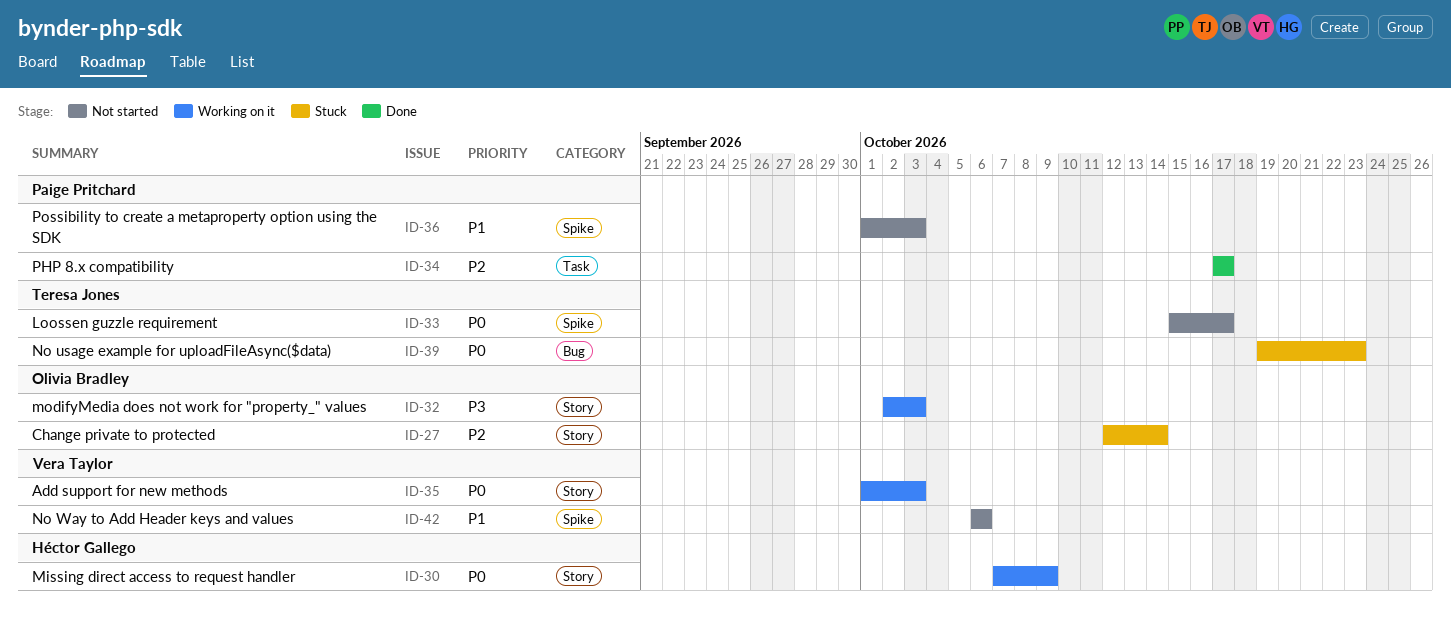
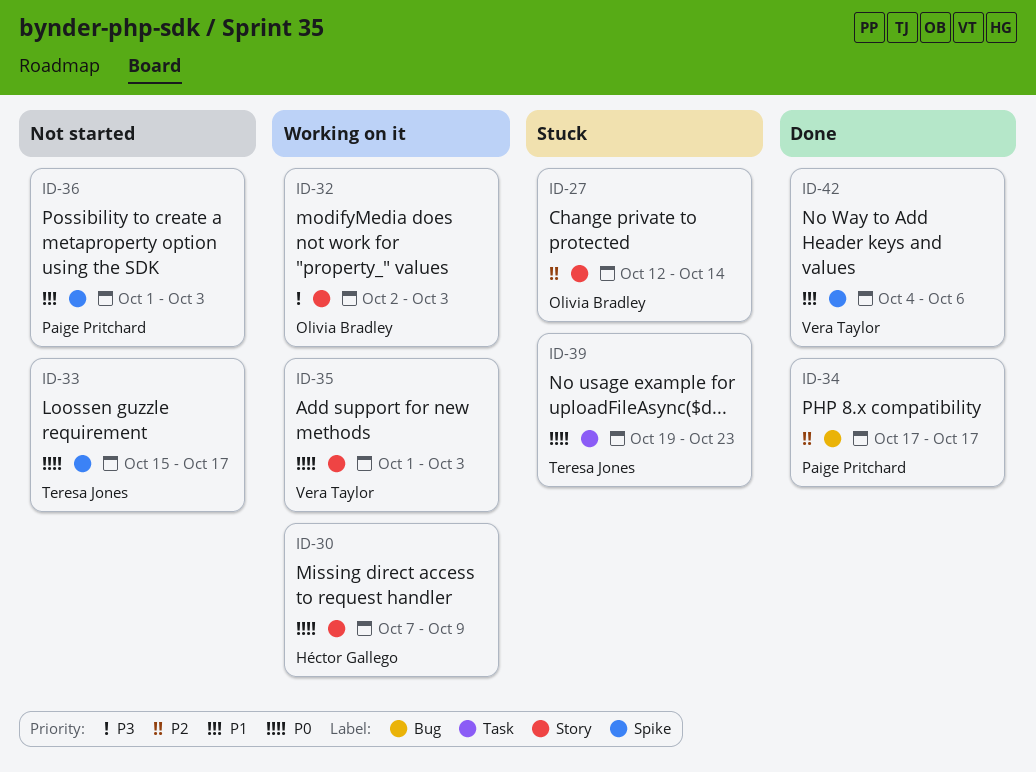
ID-34, label: Task -> Bug
ID-39, label: Bug -> Task
ID-42, status: Not started -> Done
ID-42, start: Oct 6 -> Oct 4

